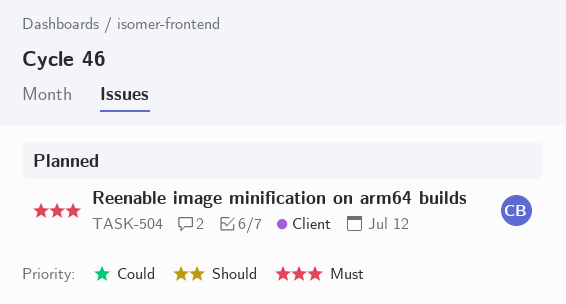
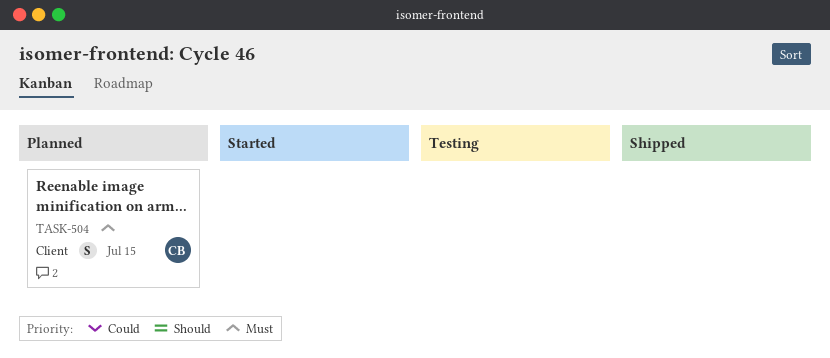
TASK-504, due: Jul 12 -> Jul 15

